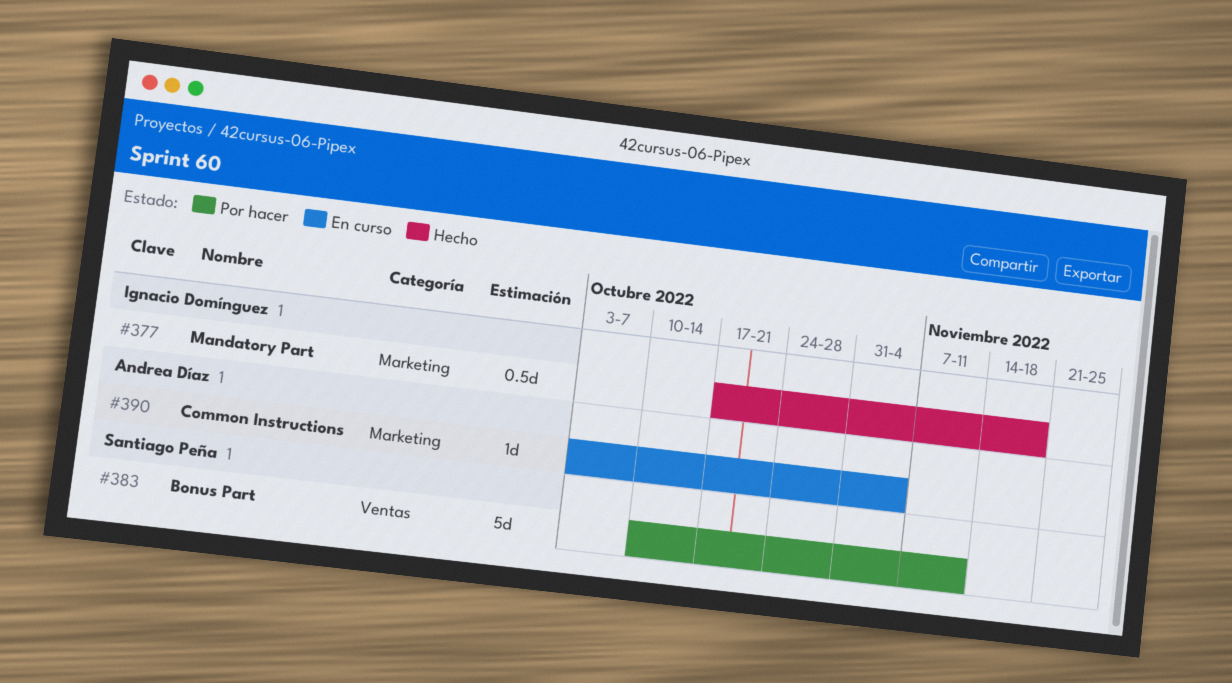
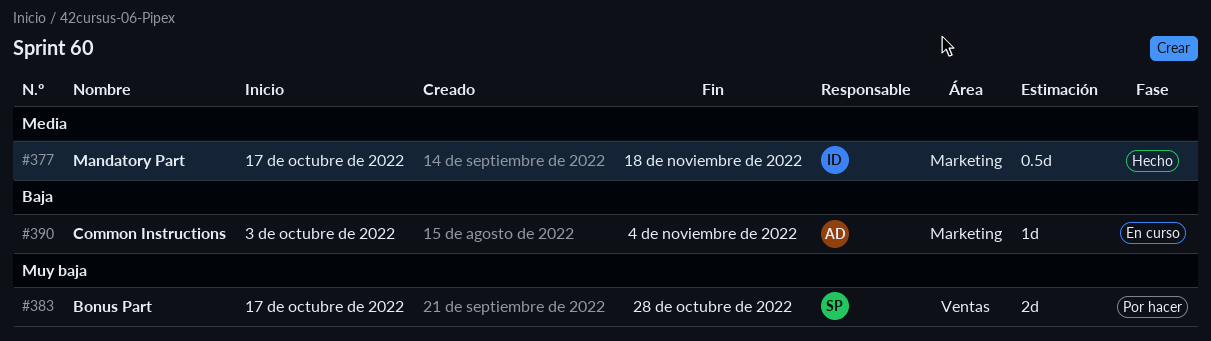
#383, estimate: 5d -> 2d
#383, start: Oct 10 -> Oct 17
#383, due: Nov 11 -> Oct 28

